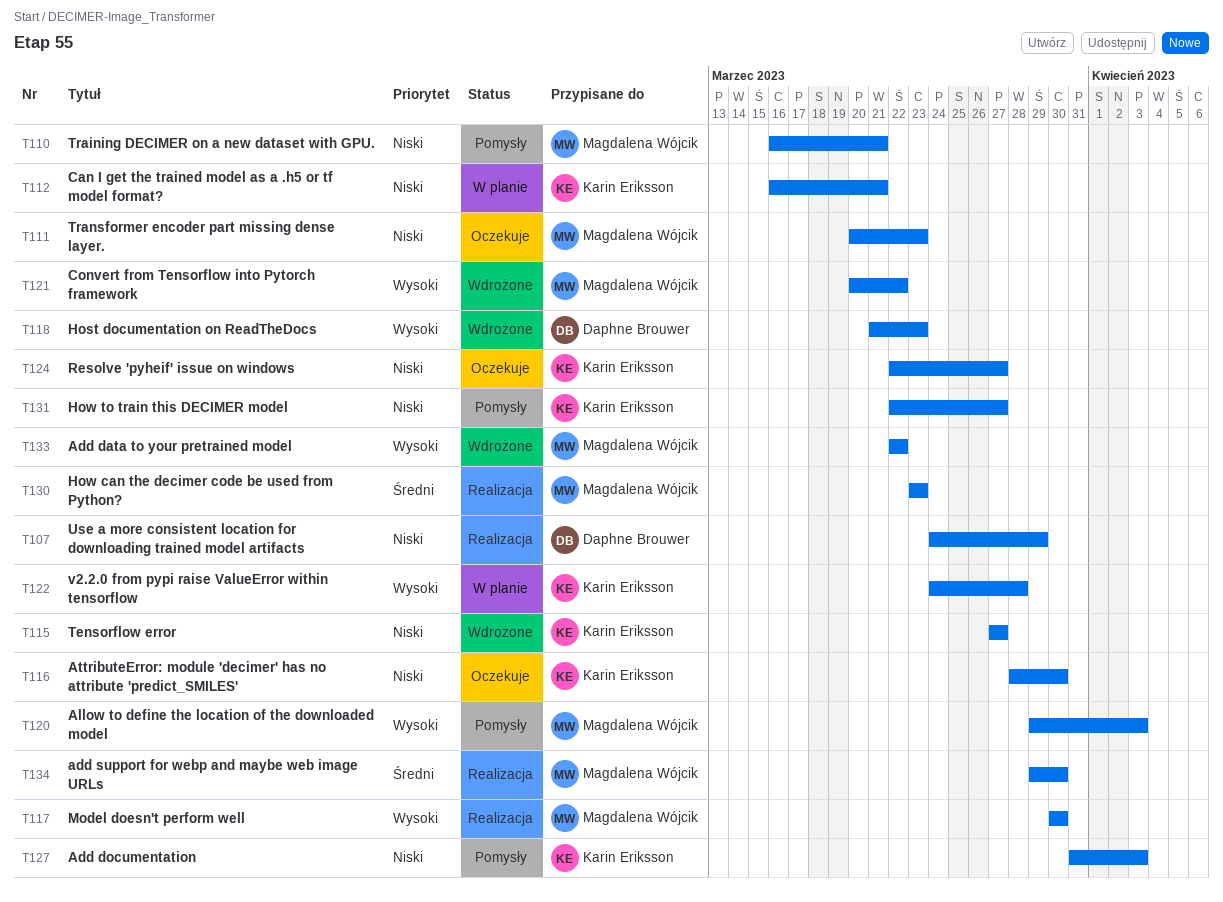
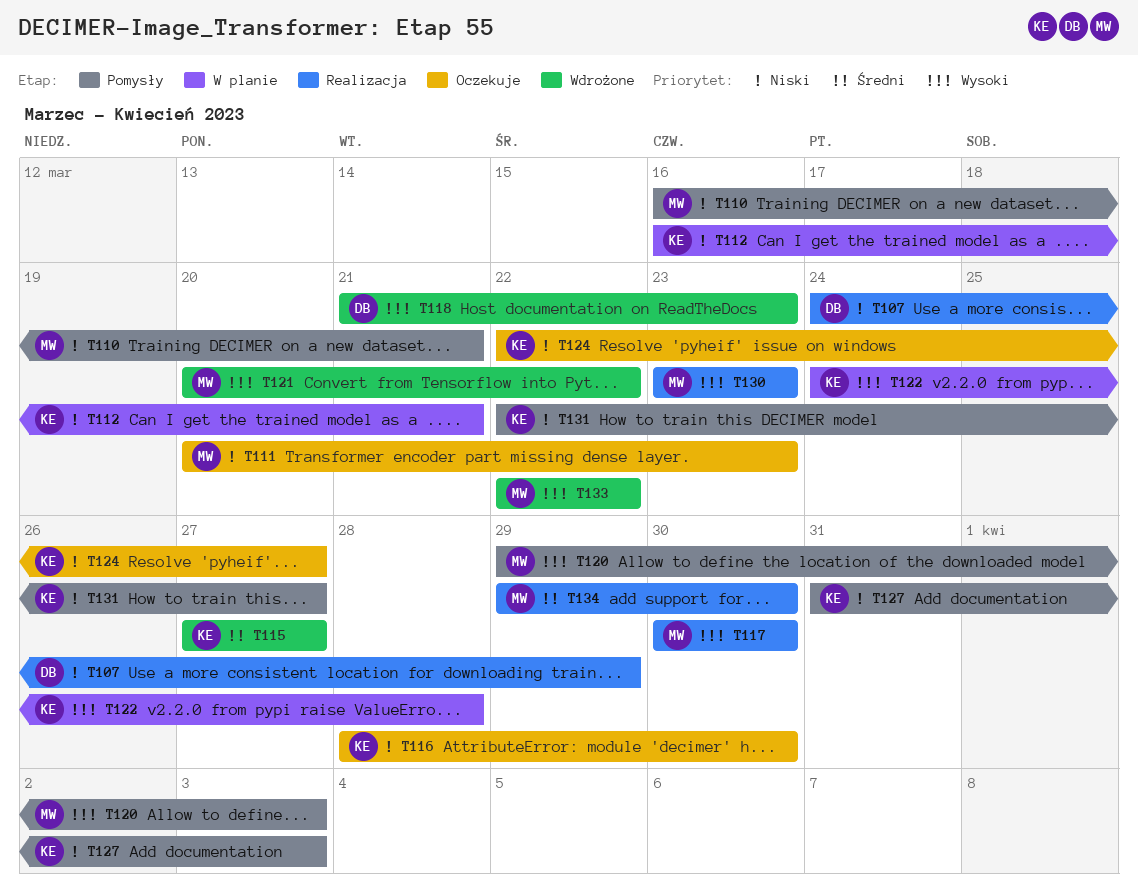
T115, priority: Niski -> Średni
T130, priority: Średni -> Wysoki

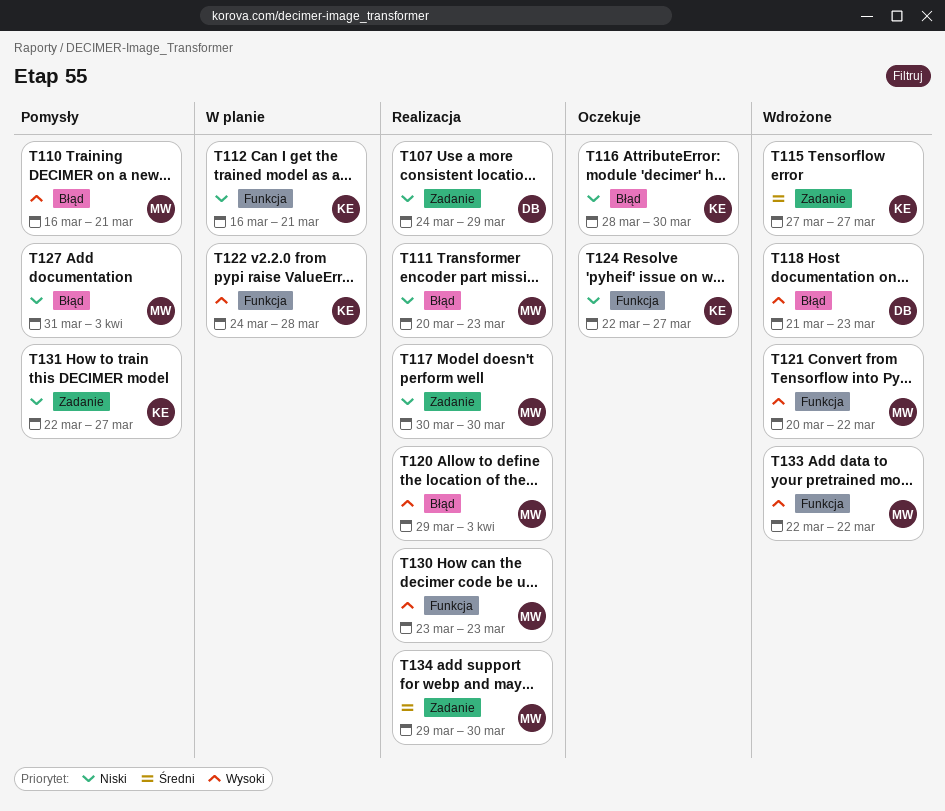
T110, priority: Niski -> Wysoki
T111, status: Oczekuje -> Realizacja
T117, priority: Wysoki -> Niski
T120, status: Pomysły -> Realizacja
T127, owner: KE -> MW

